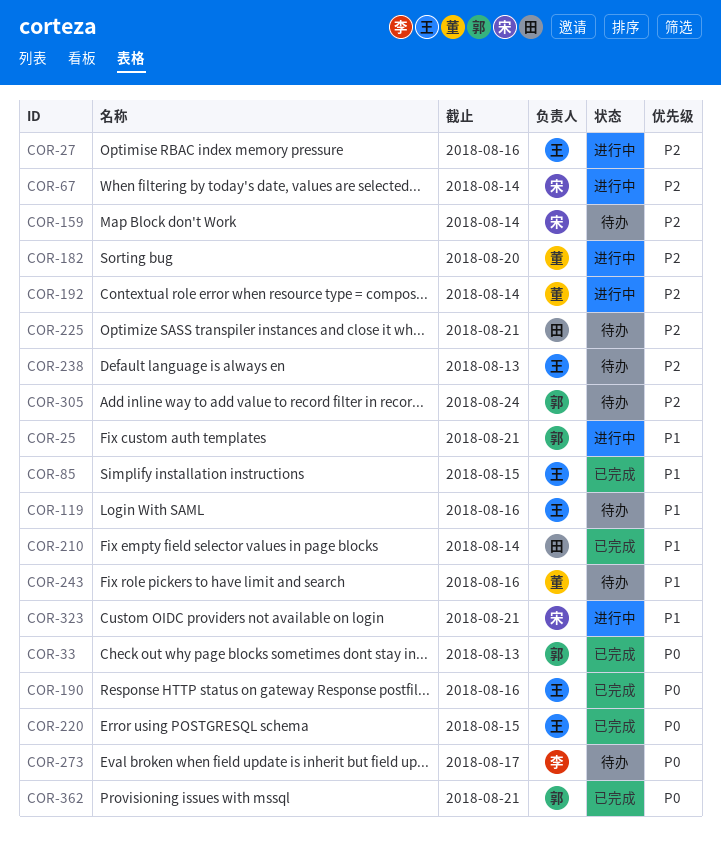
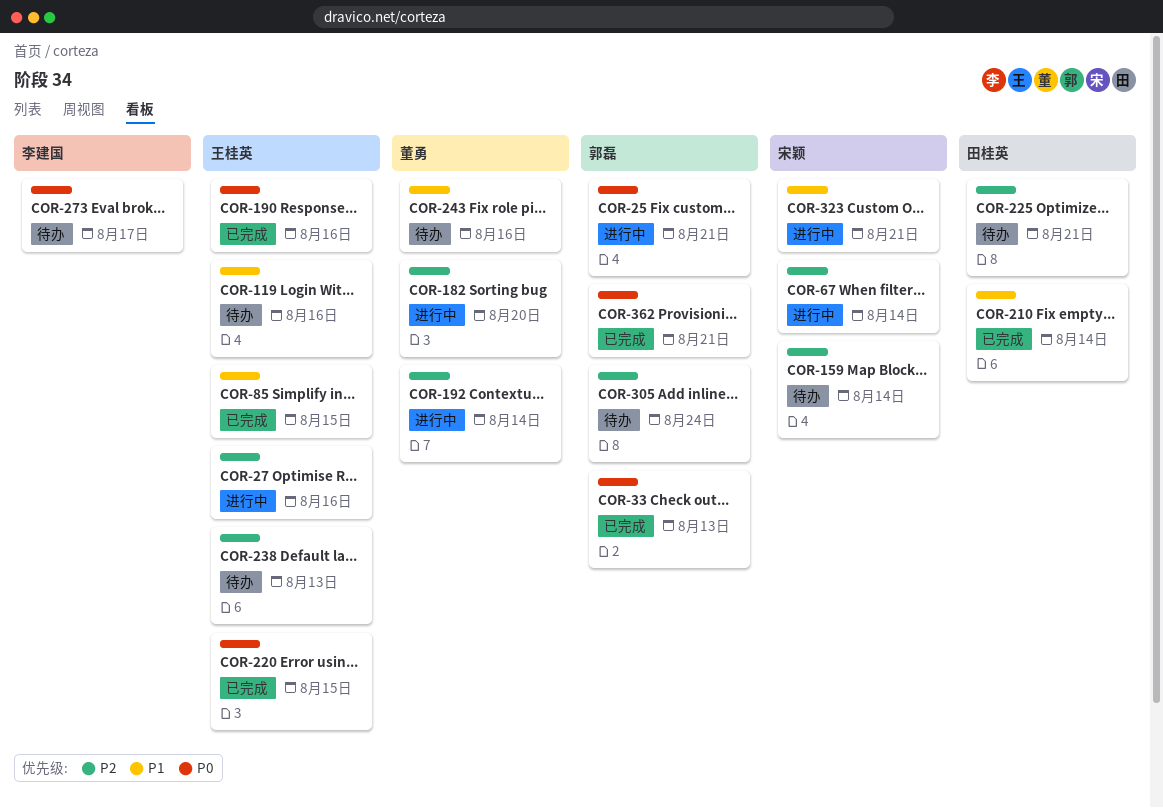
COR-25, priority: P1 -> P0

